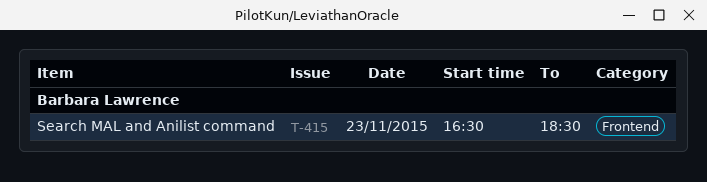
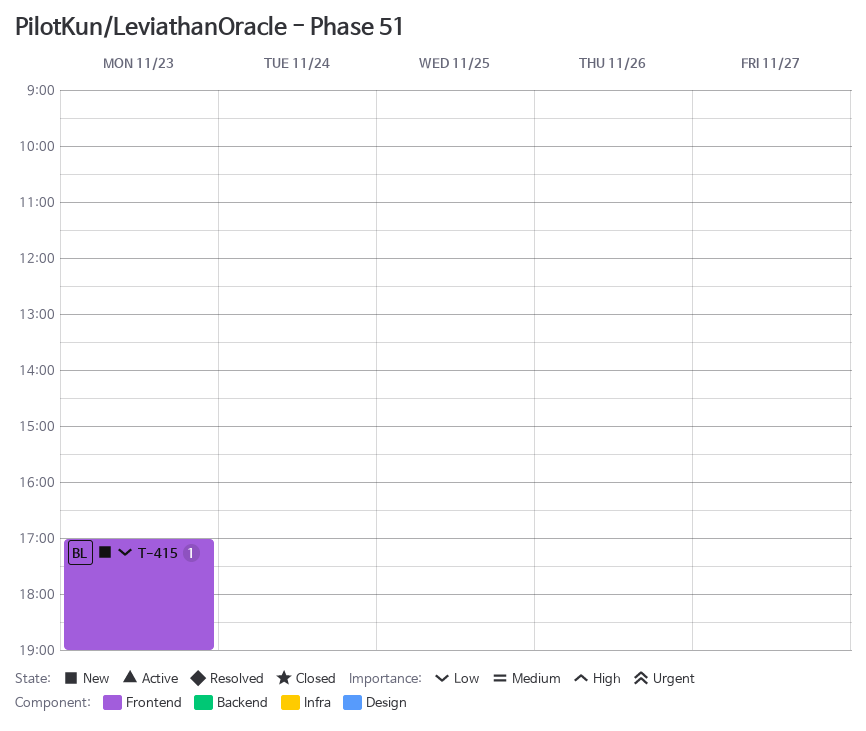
T-415, begins: 16:30 -> 17:00
T-415, ends: 18:30 -> 19:00

